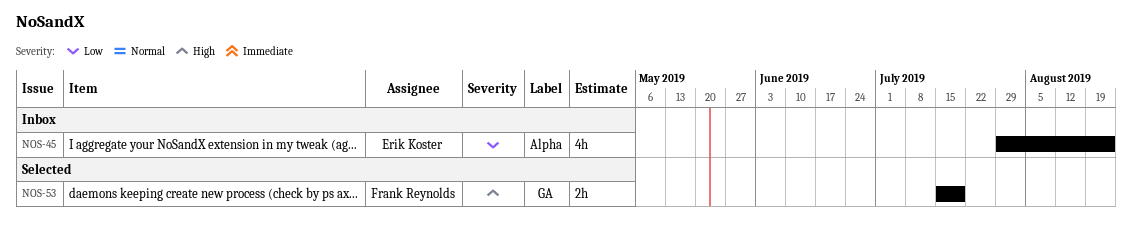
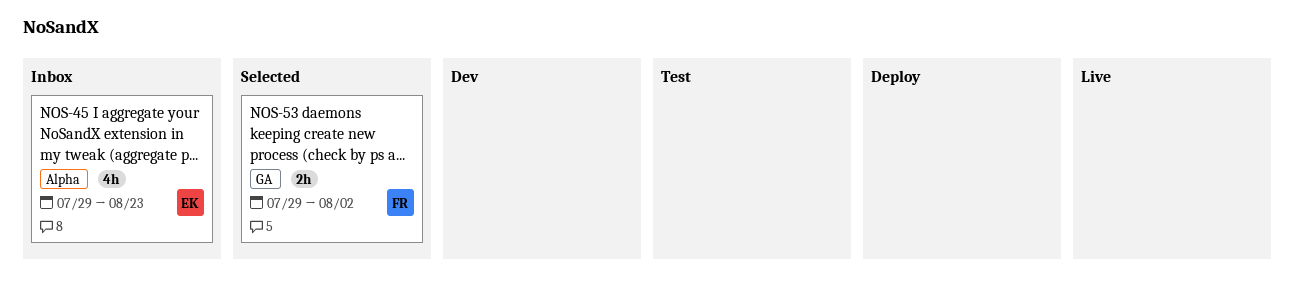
NOS-53, start: Jul 15 -> Jul 29
NOS-53, due: Jul 19 -> Aug 2

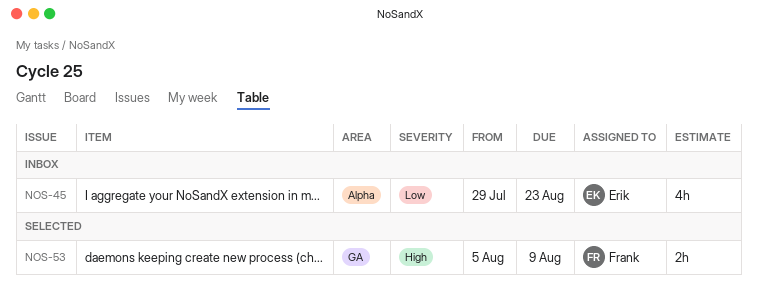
NOS-53, start: Jul 29 -> Aug 5
NOS-53, due: Aug 2 -> Aug 9

